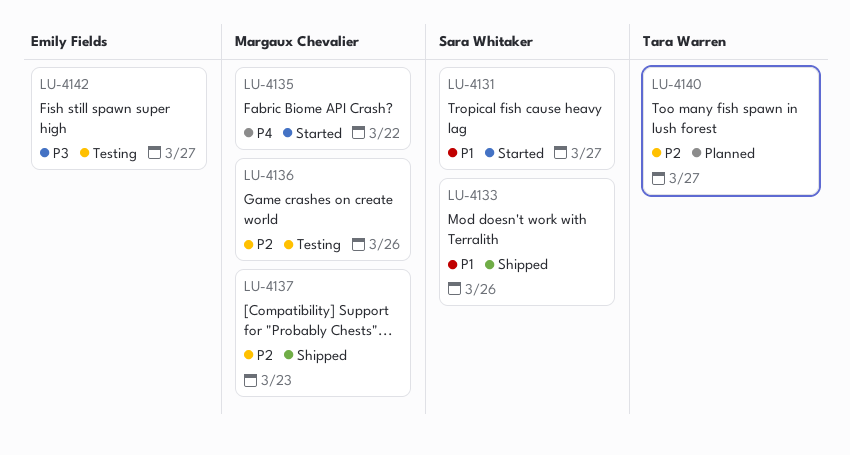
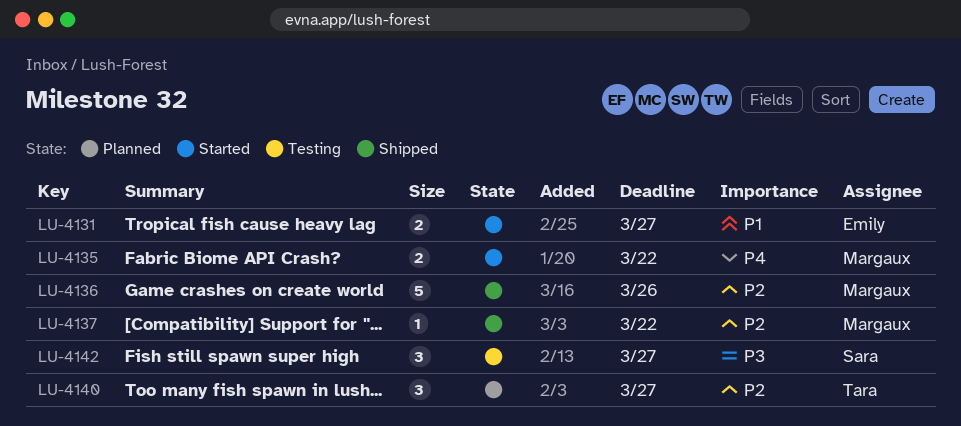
LU-4131, owner: Sara Whitaker -> Emily Fields
LU-4133: present -> none
LU-4136, status: Testing -> Shipped
LU-4137, due: Mar 23 -> Mar 22
LU-4142, owner: Emily Fields -> Sara Whitaker

